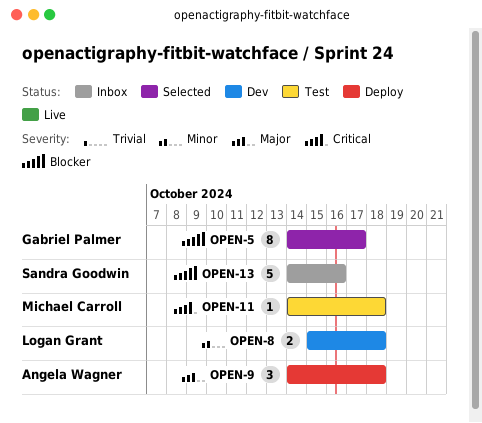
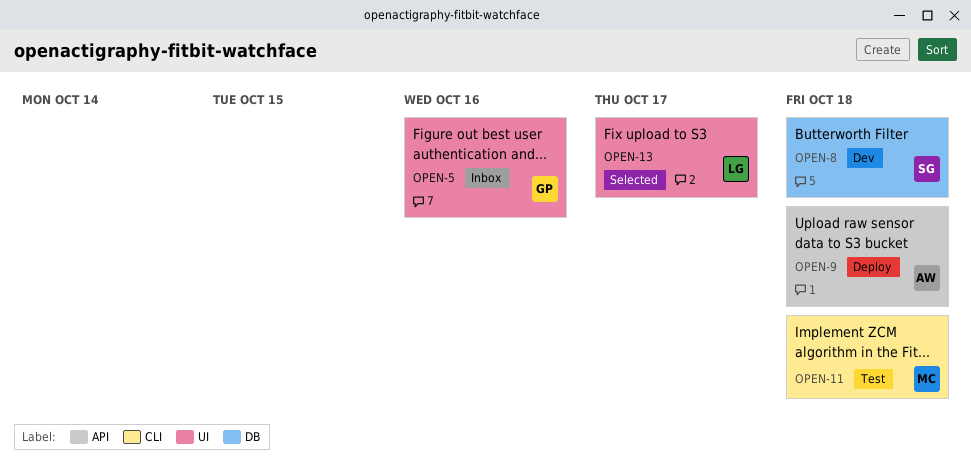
OPEN-5, status: Selected -> Inbox
OPEN-5, due: Oct 17 -> Oct 16
OPEN-8, owner: Logan Grant -> Sandra Goodwin
OPEN-13, status: Inbox -> Selected
OPEN-13, owner: Sandra Goodwin -> Logan Grant
OPEN-13, due: Oct 16 -> Oct 17

